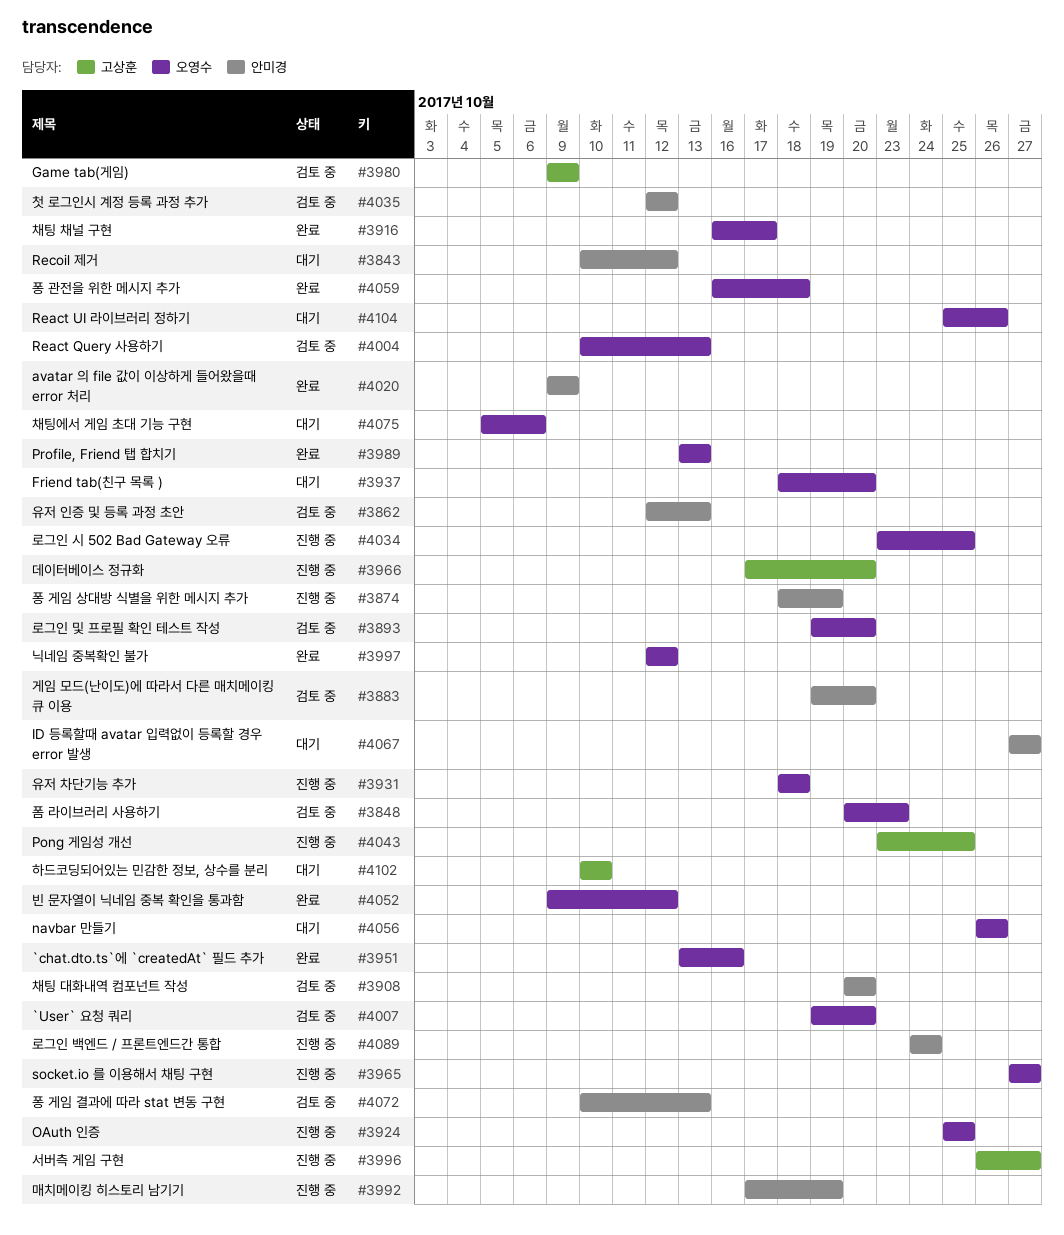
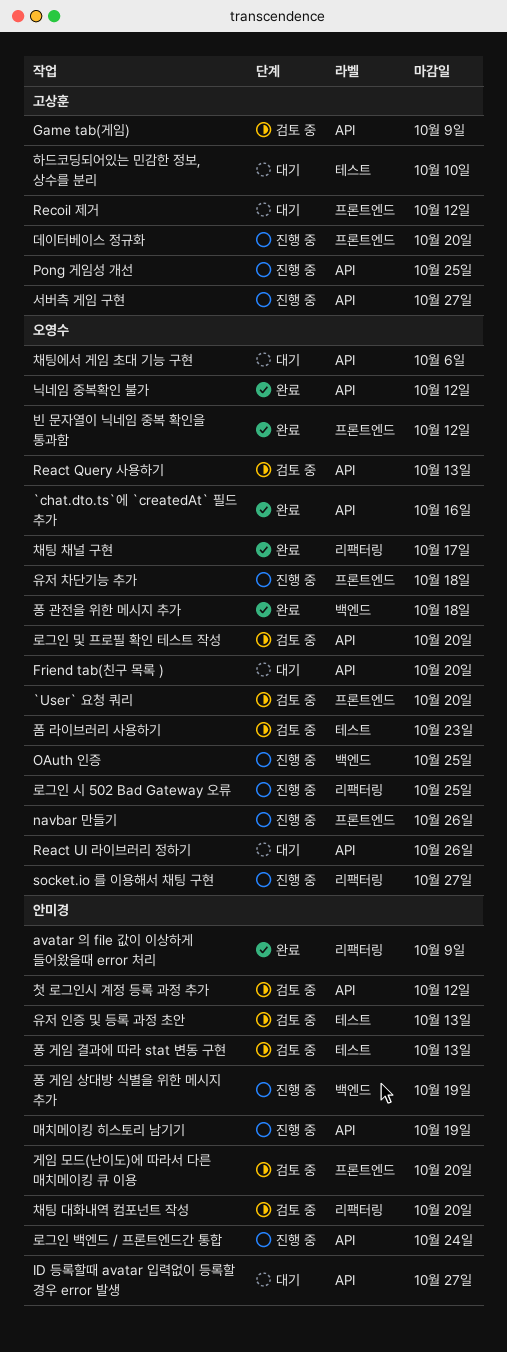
navbar 만들기, status: 대기 -> 진행 중
Profile, Friend 탭 합치기: present -> none
Recoil 제거, owner: 안미경 -> 고상훈

